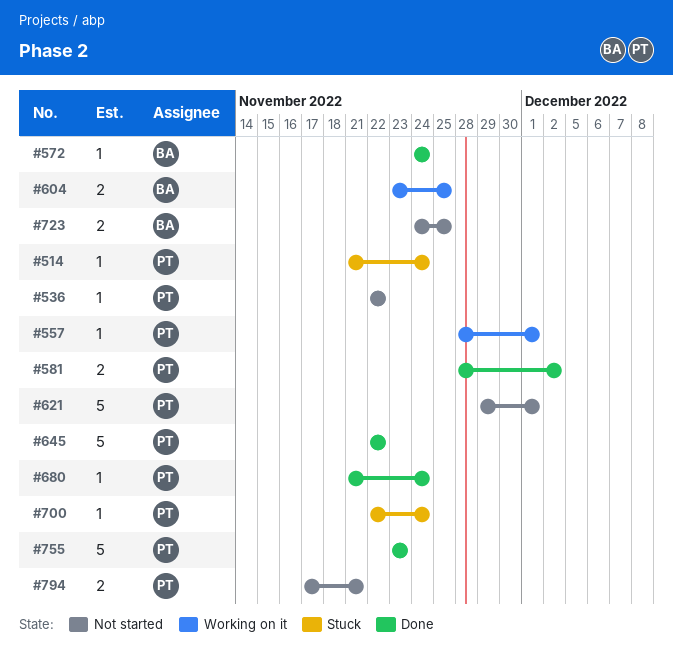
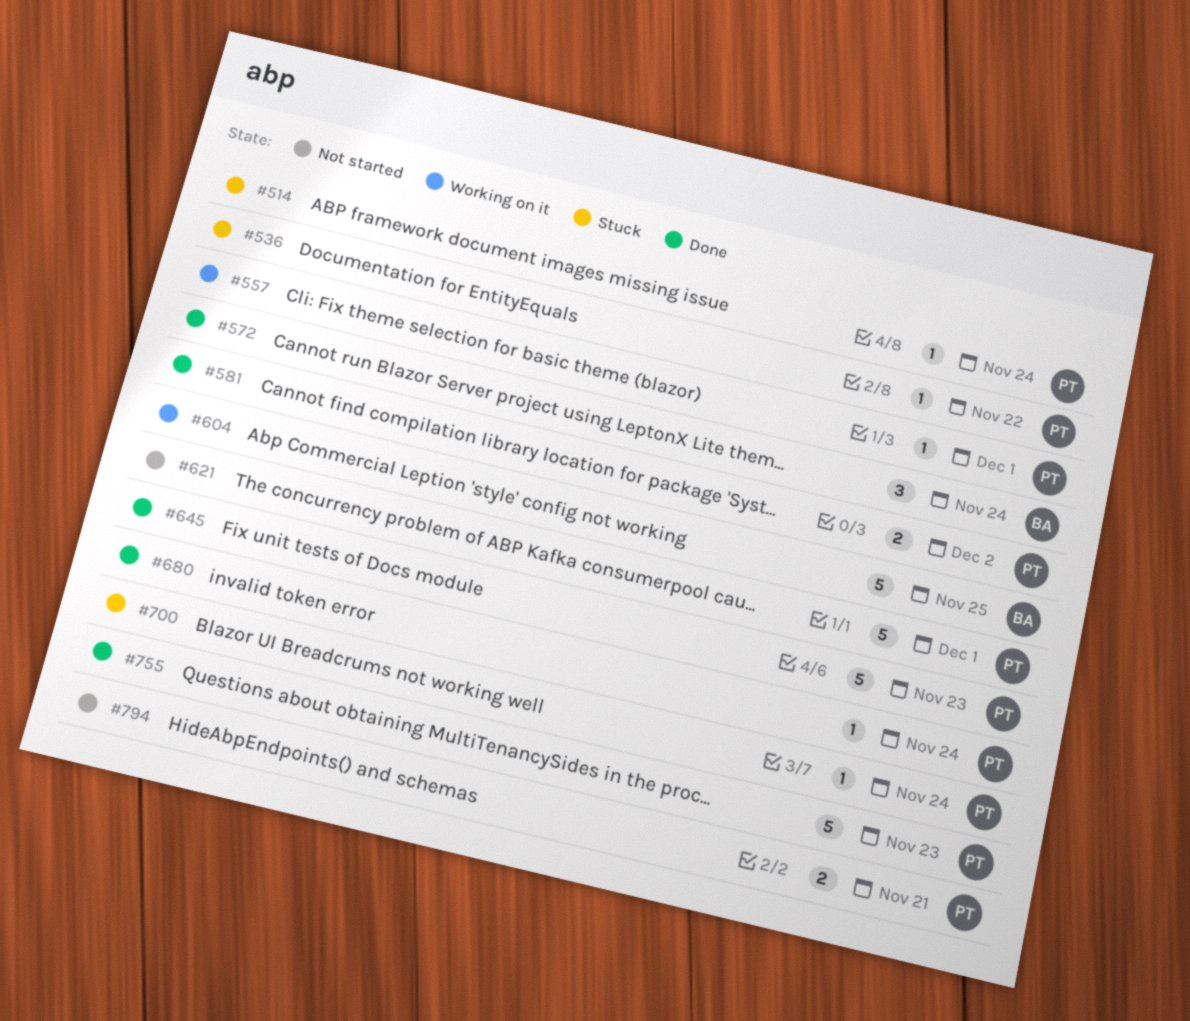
#536, status: Not started -> Stuck
#572, estimate: 1 -> 3
#604, estimate: 2 -> 5
#645, due: Nov 22 -> Nov 23
#723: present -> none

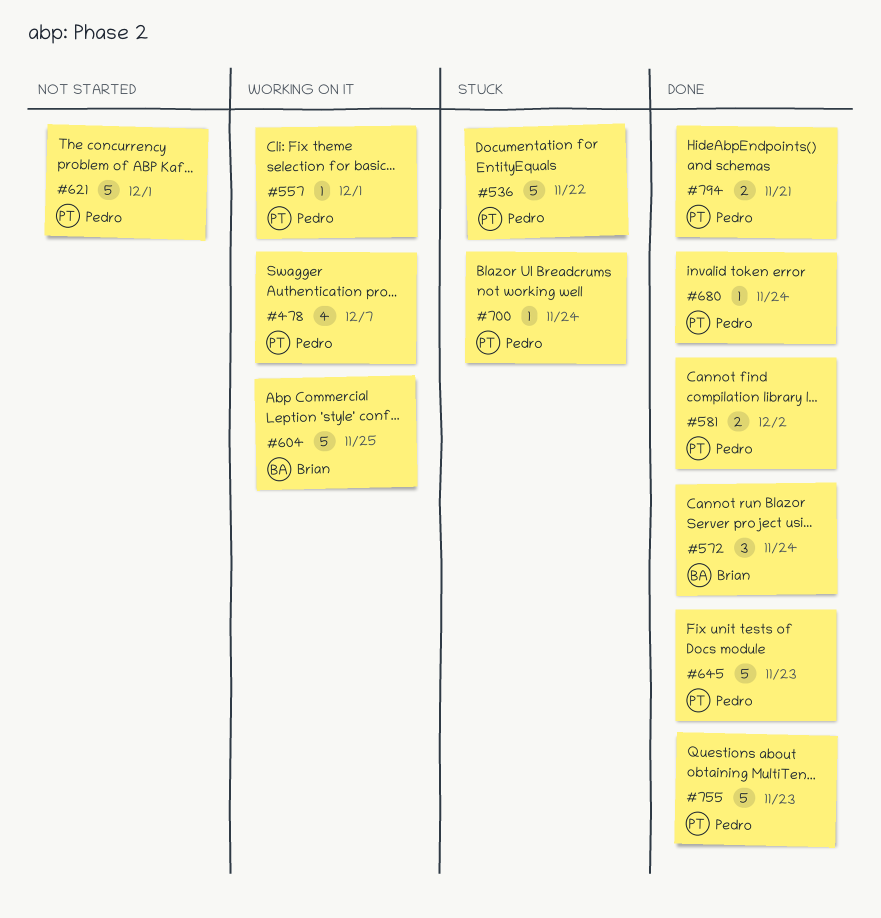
#478: none -> present
#514: present -> none
#536, estimate: 1 -> 5
#794, status: Not started -> Done

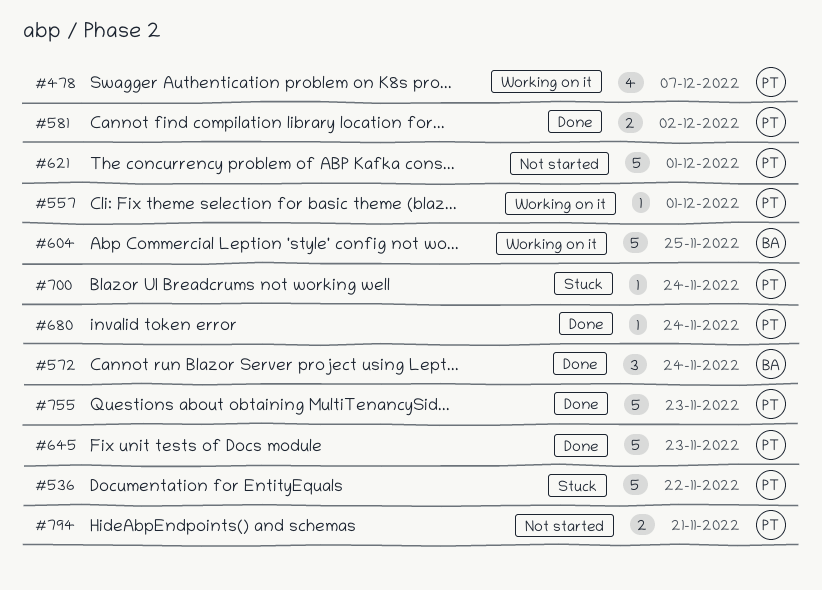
#794, status: Done -> Not started

